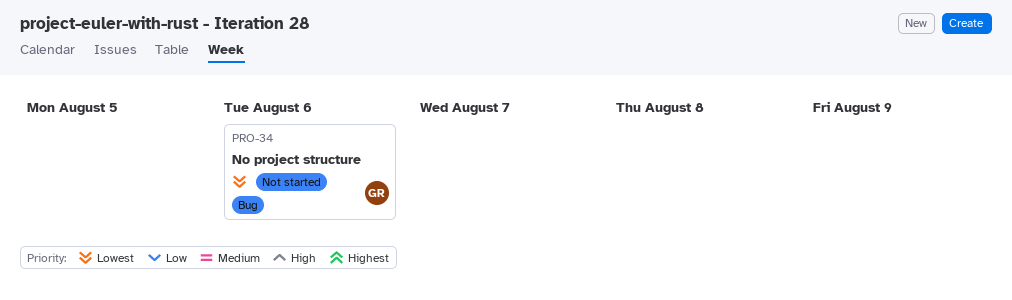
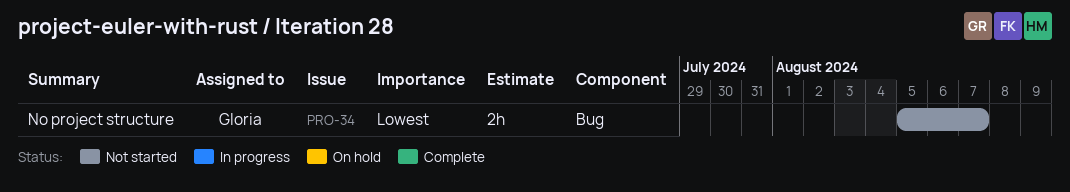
PRO-34, due: Aug 6 -> Aug 7

